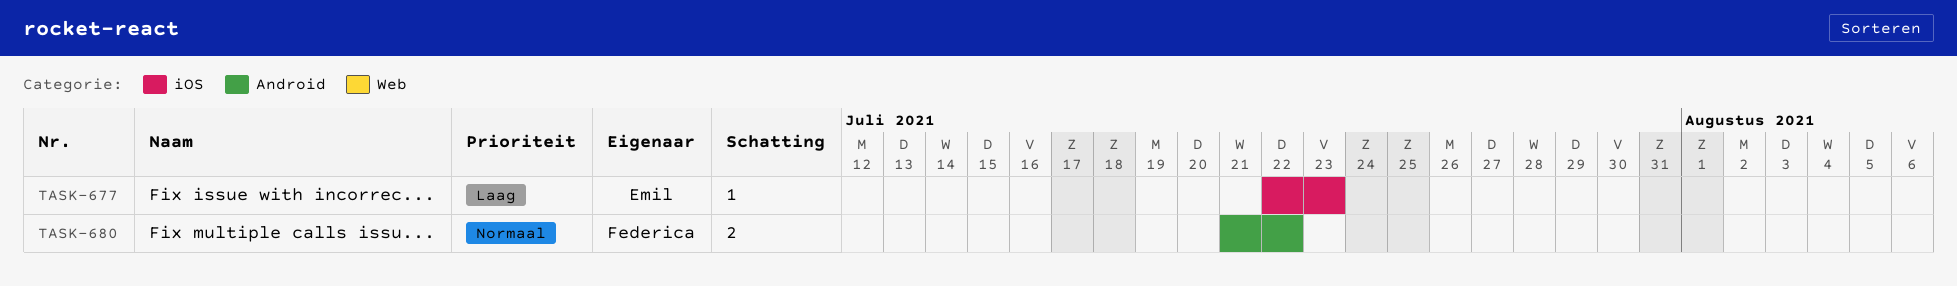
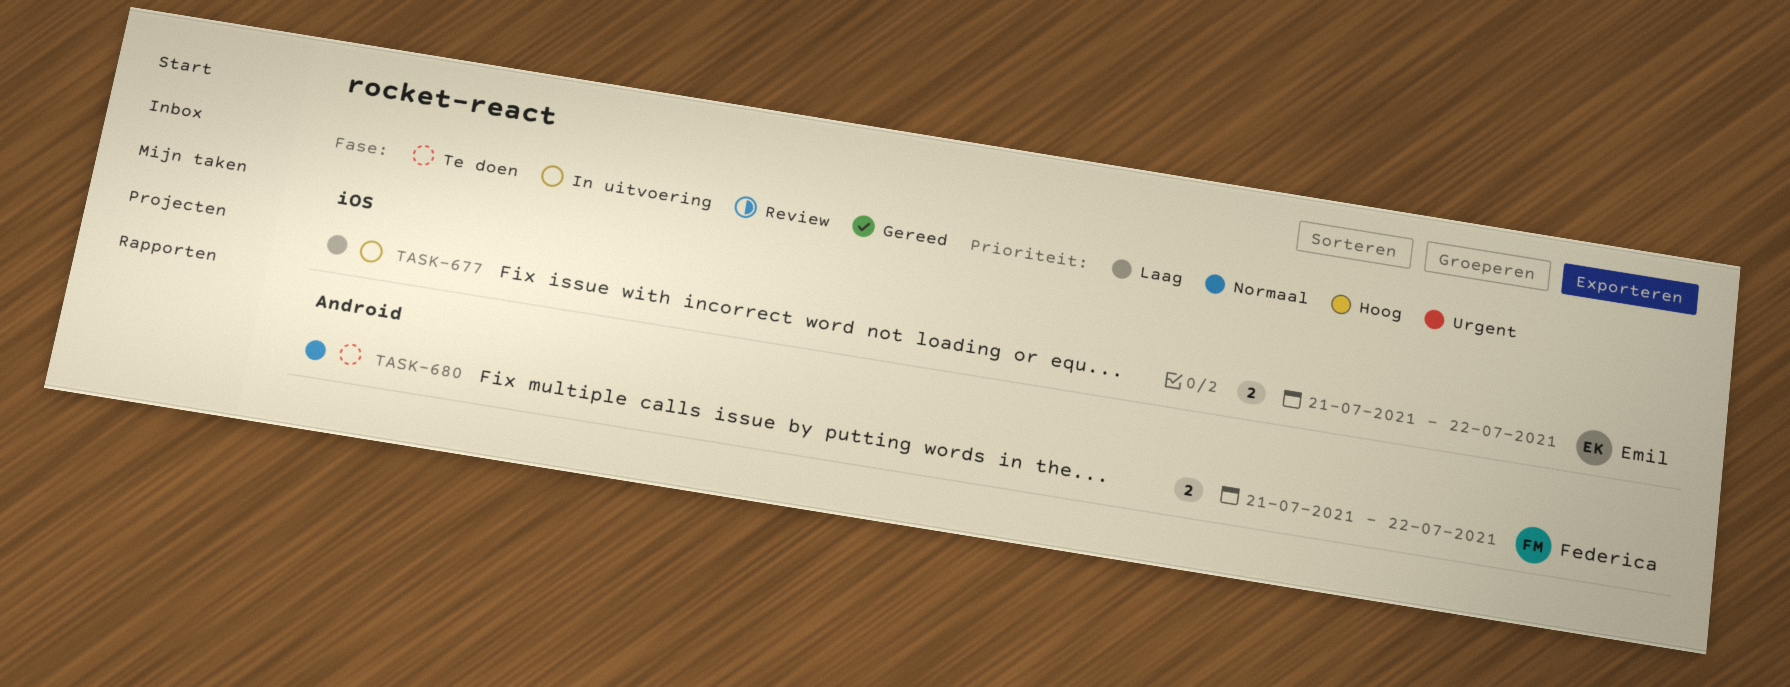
TASK-677, estimate: 1 -> 2
TASK-677, start: Jul 22 -> Jul 21
TASK-677, due: Jul 23 -> Jul 22

